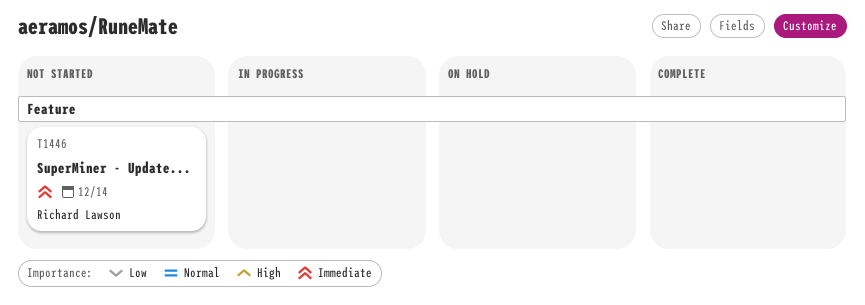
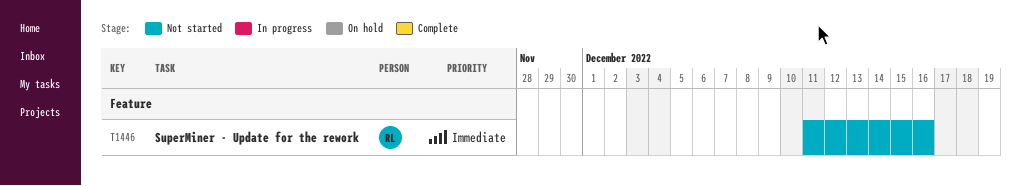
T1446, due: Dec 14 -> Dec 16

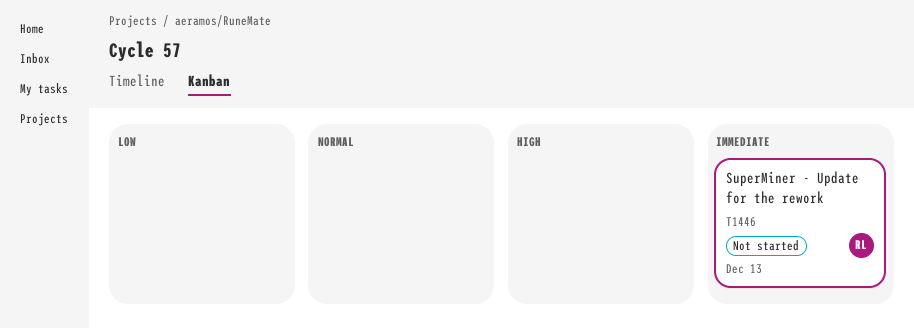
T1446, due: Dec 16 -> Dec 13

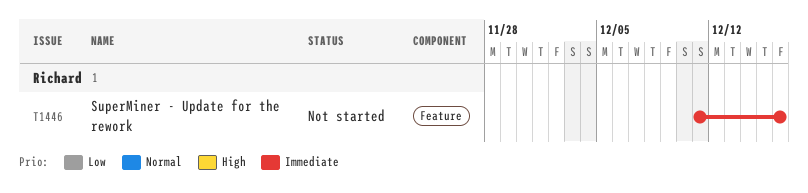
T1446, due: Dec 13 -> Dec 16

